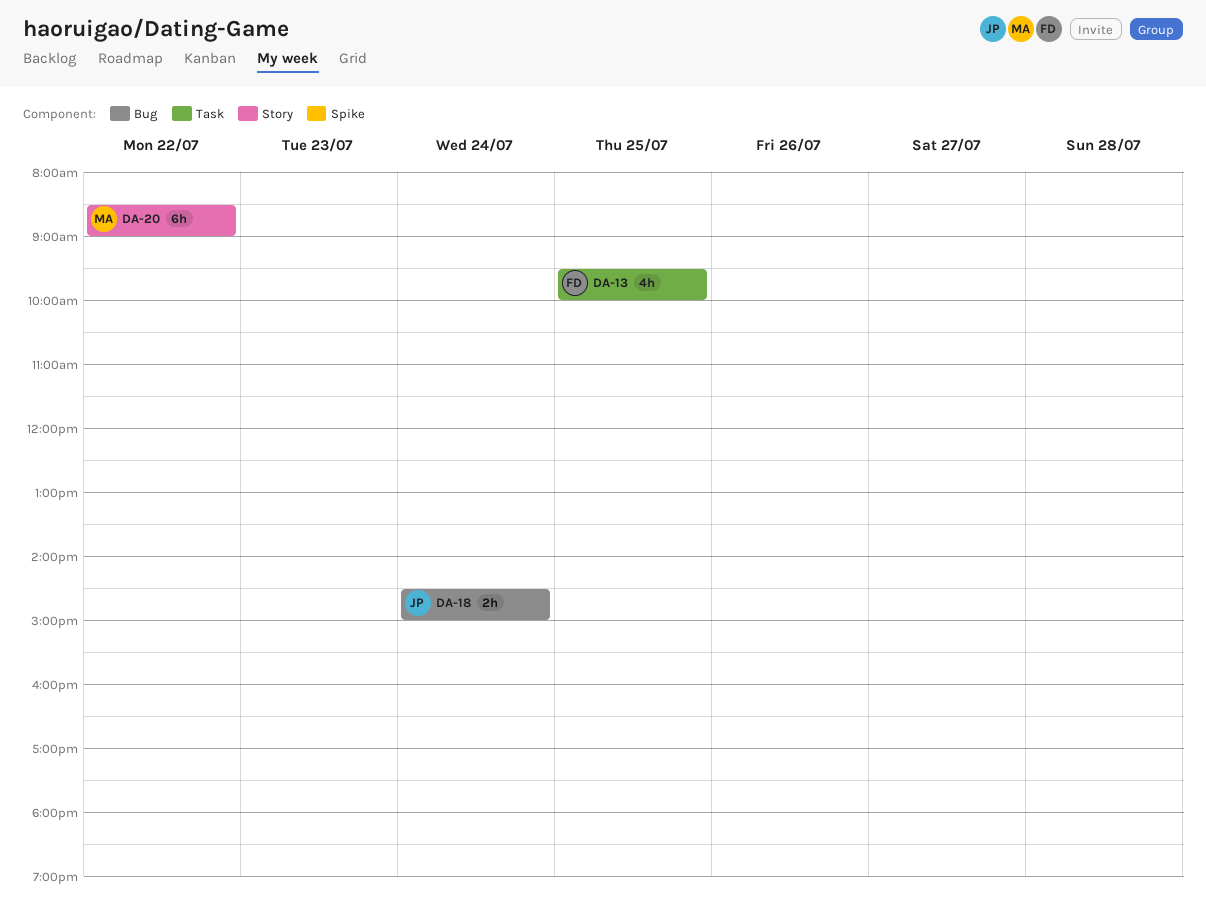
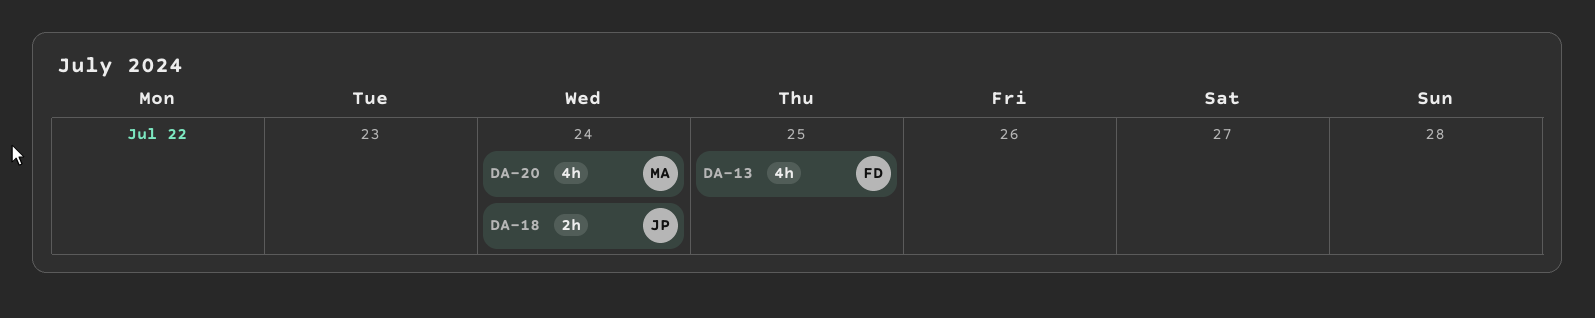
DA-20, estimate: 6h -> 4h
DA-20, day: Jul 22 -> Jul 24

